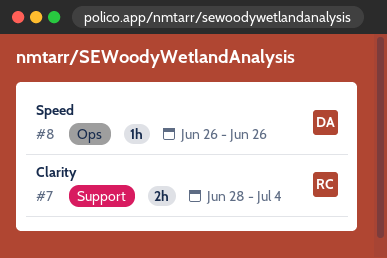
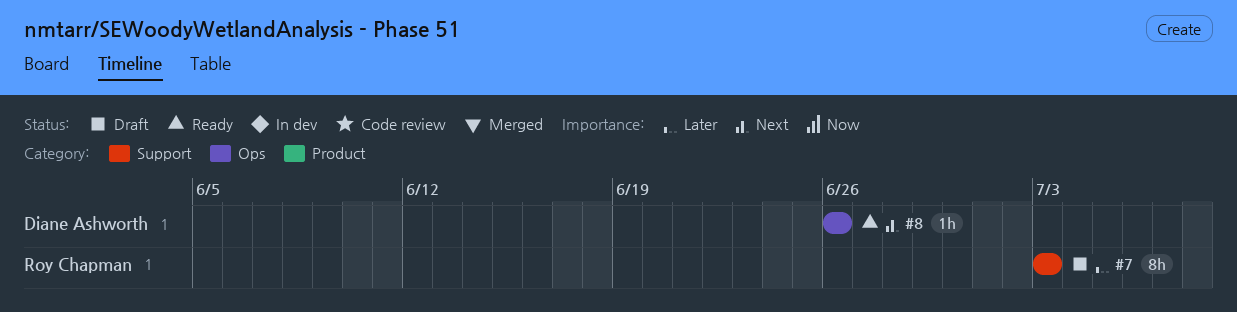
#7, estimate: 2h -> 8h
#7, start: Jun 28 -> Jul 3
#7, due: Jul 4 -> Jul 3

